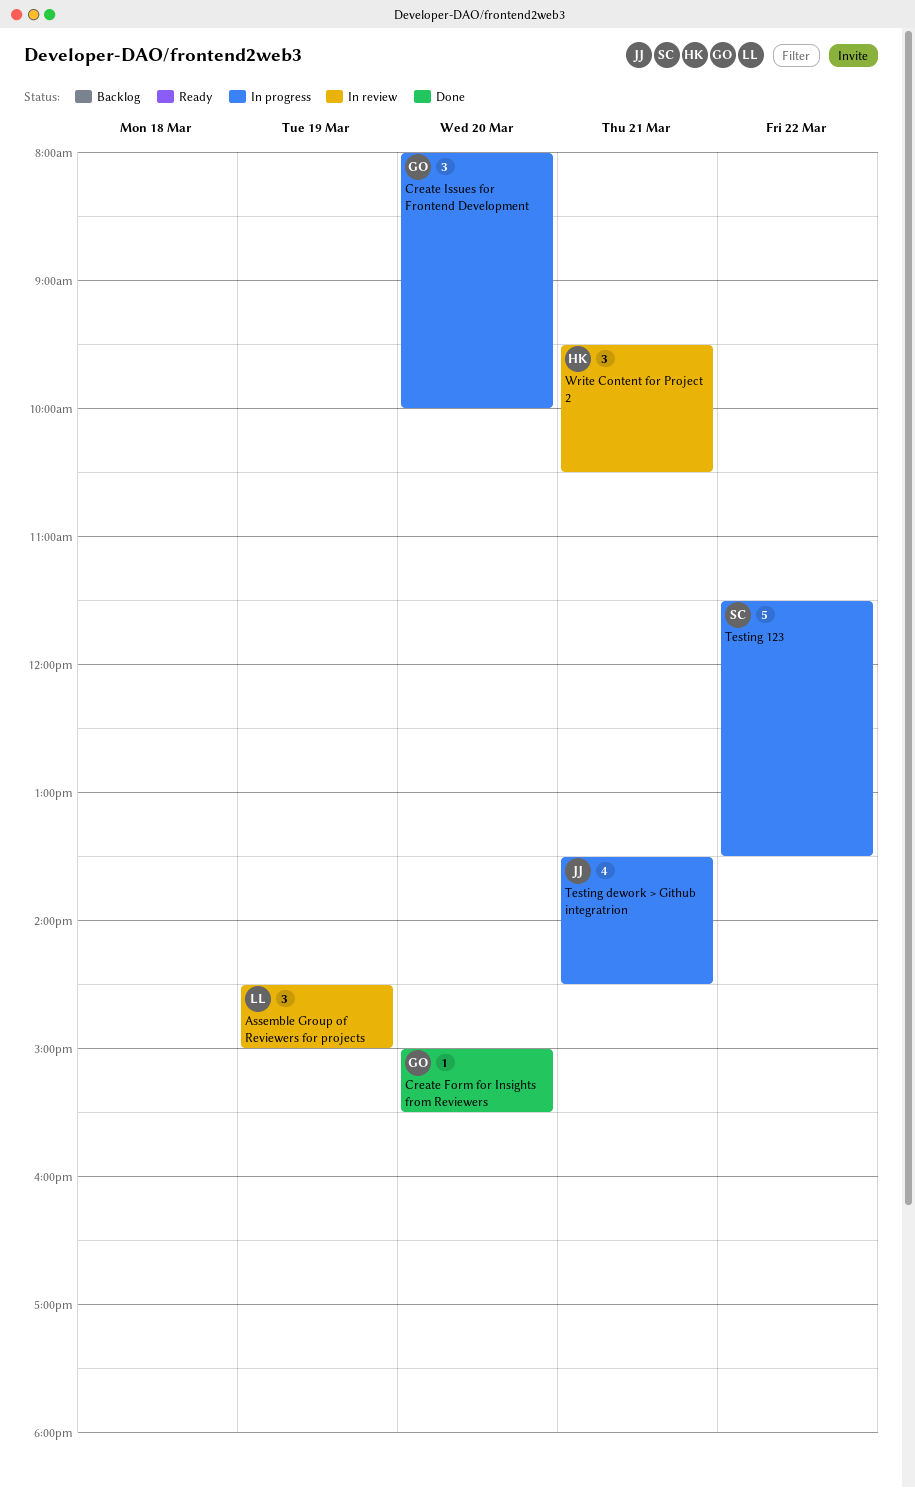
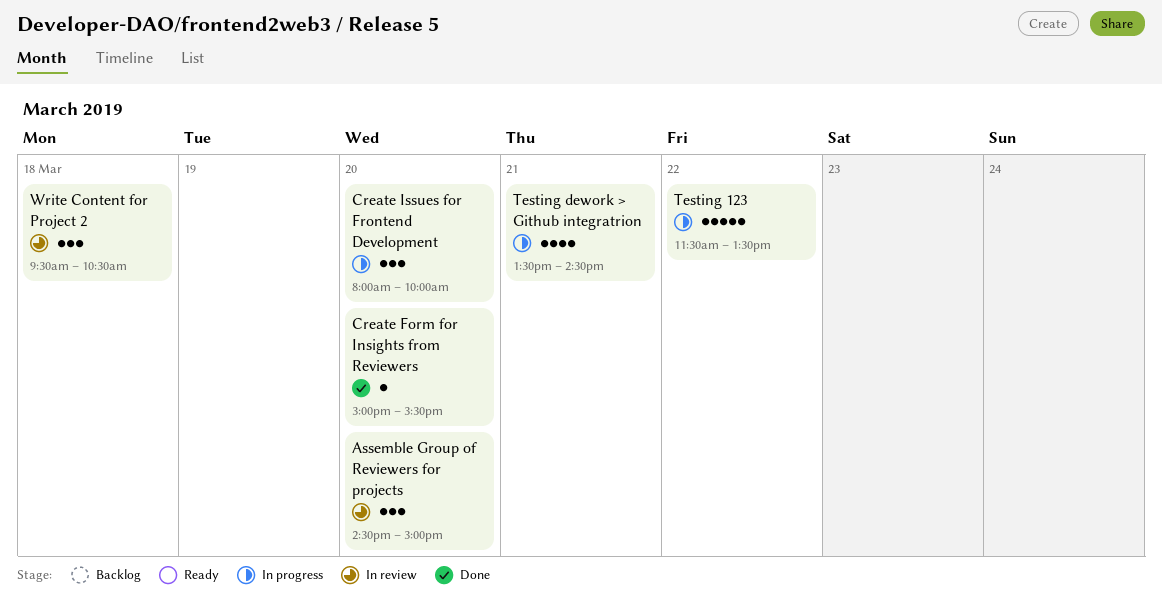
Assemble Group of Reviewers for projects, day: Mar 19 -> Mar 20
Write Content for Project 2, day: Mar 21 -> Mar 18

